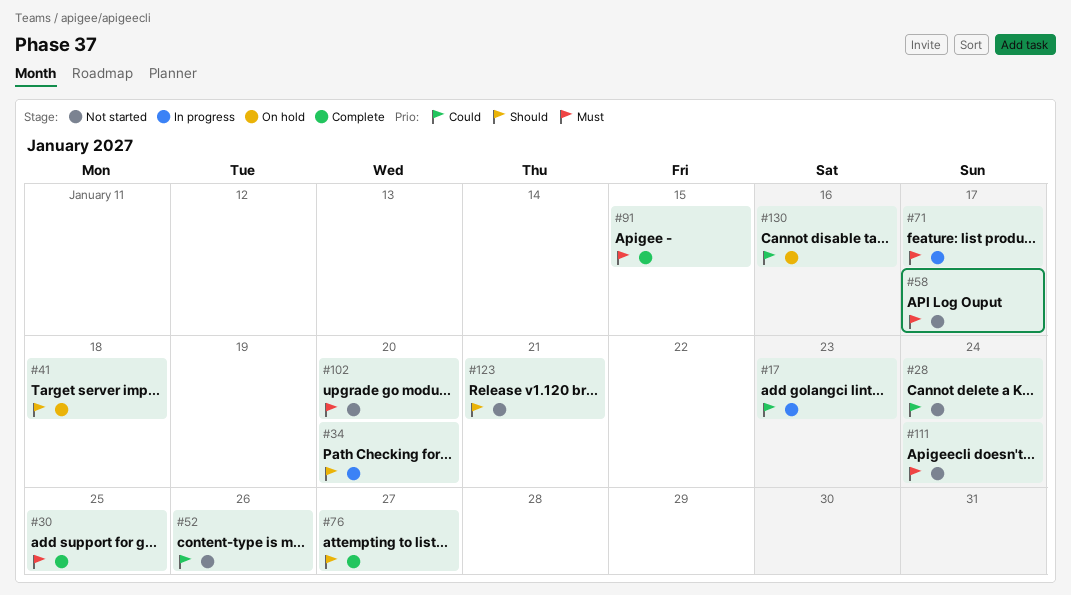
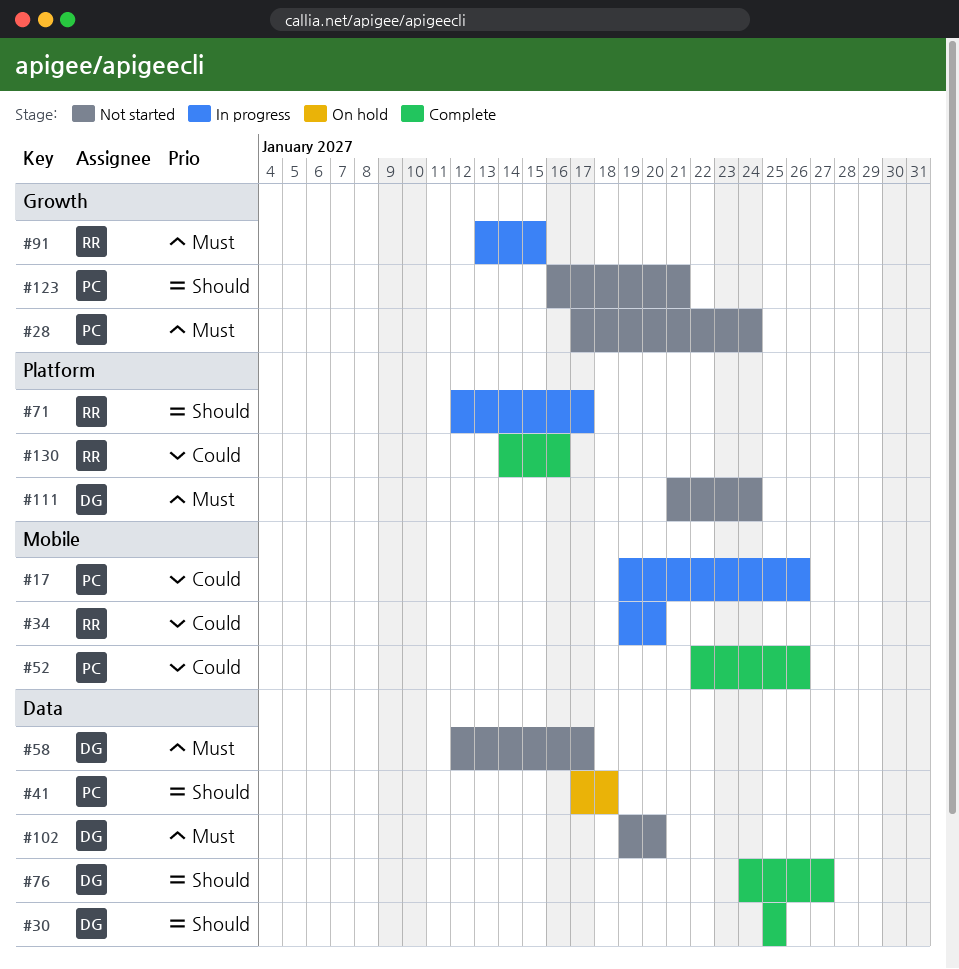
#17, due: Jan 23 -> Jan 26
#28, priority: Could -> Must
#30, priority: Must -> Should
#34, priority: Should -> Could
#52, status: Not started -> Complete
#71, priority: Must -> Should
#91, status: Complete -> In progress
#130, status: On hold -> Complete

